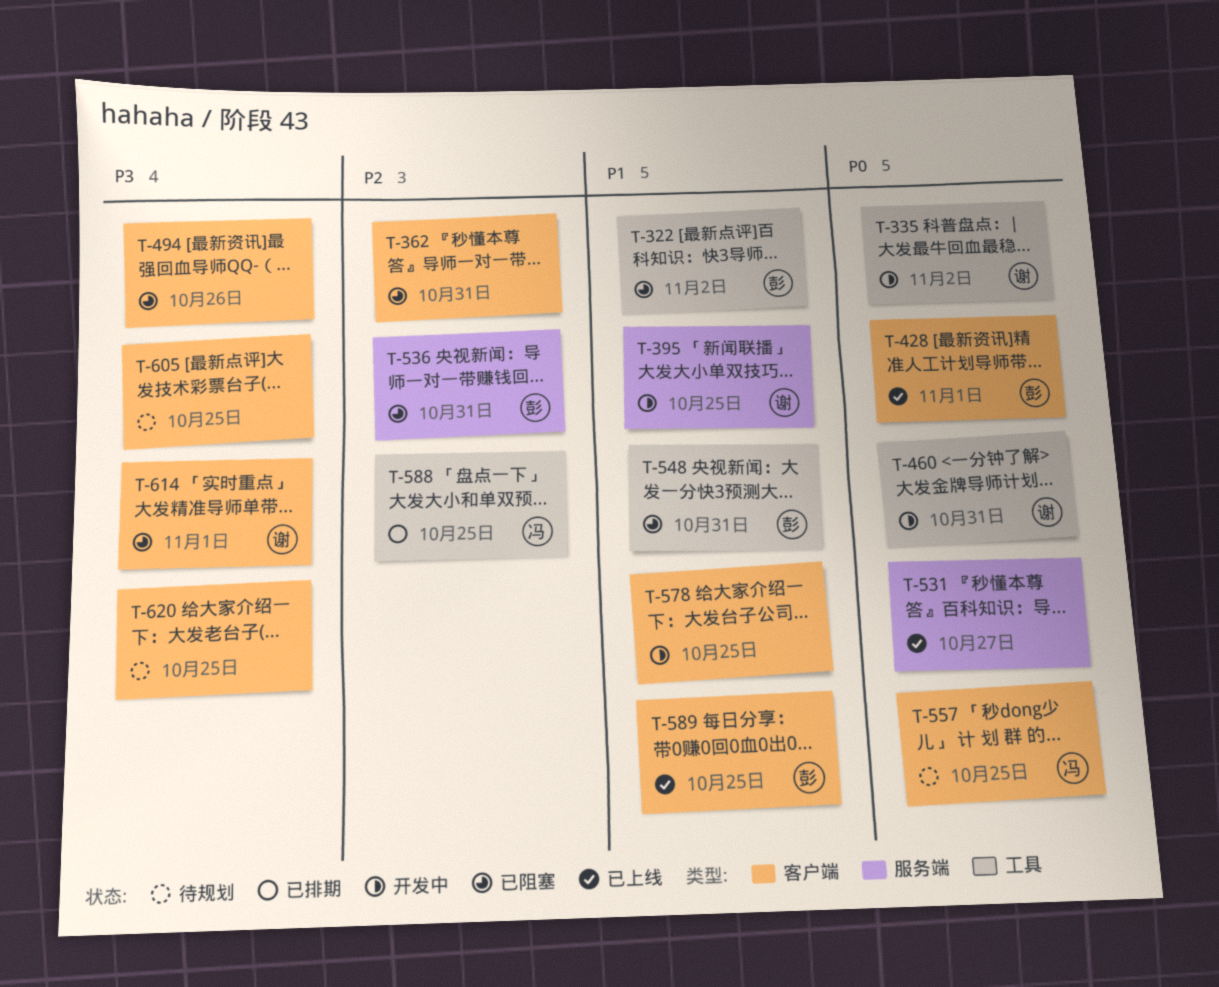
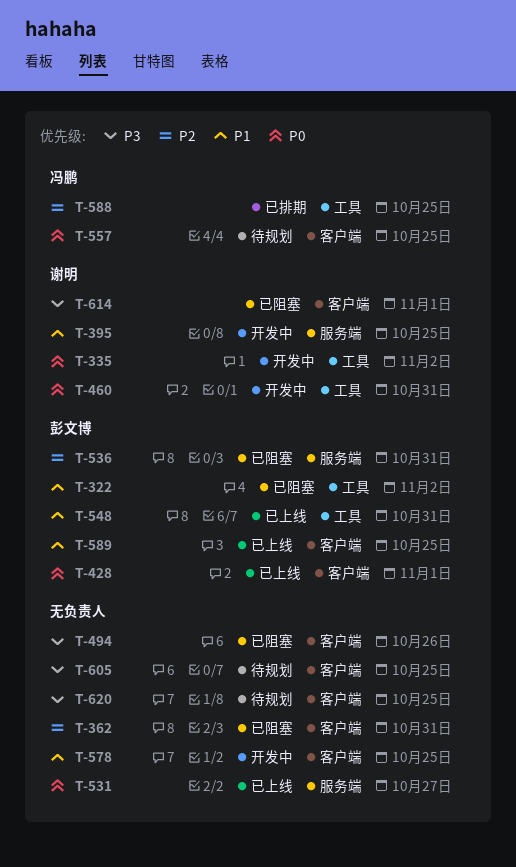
T-548, status: 已阻塞 -> 已上线

